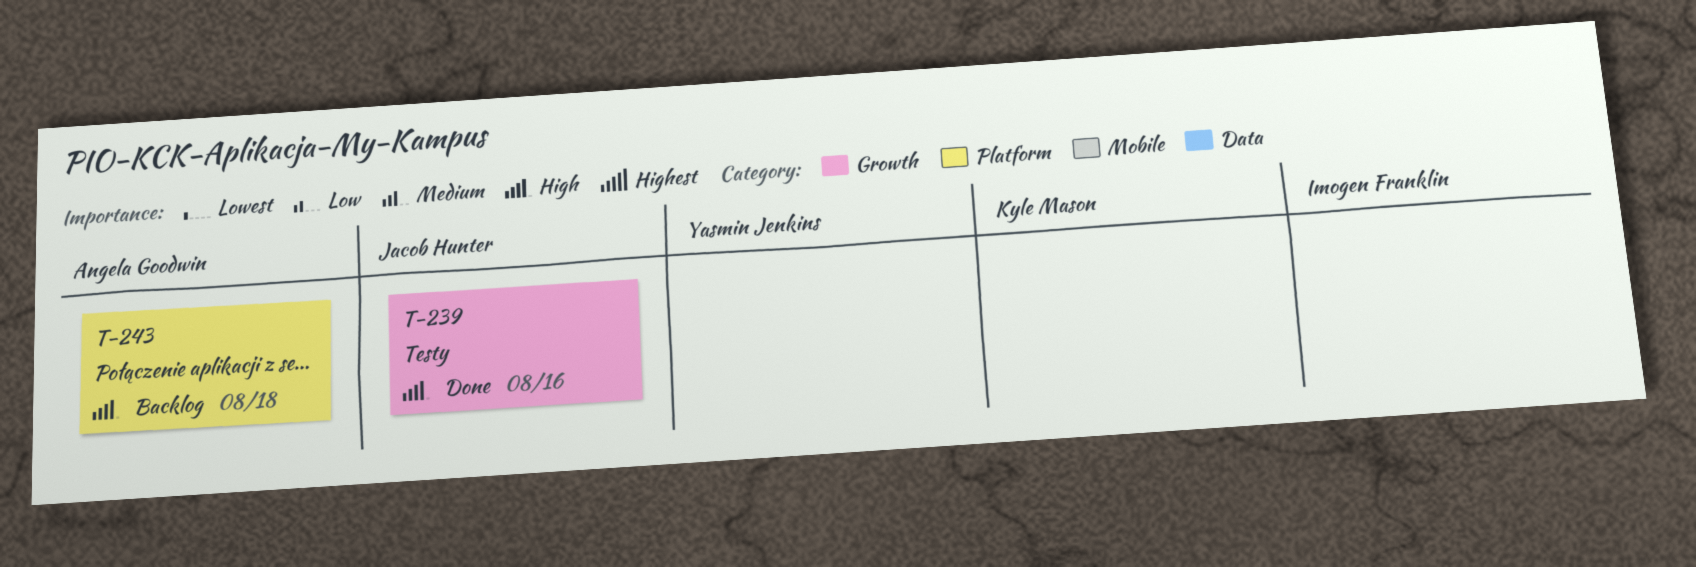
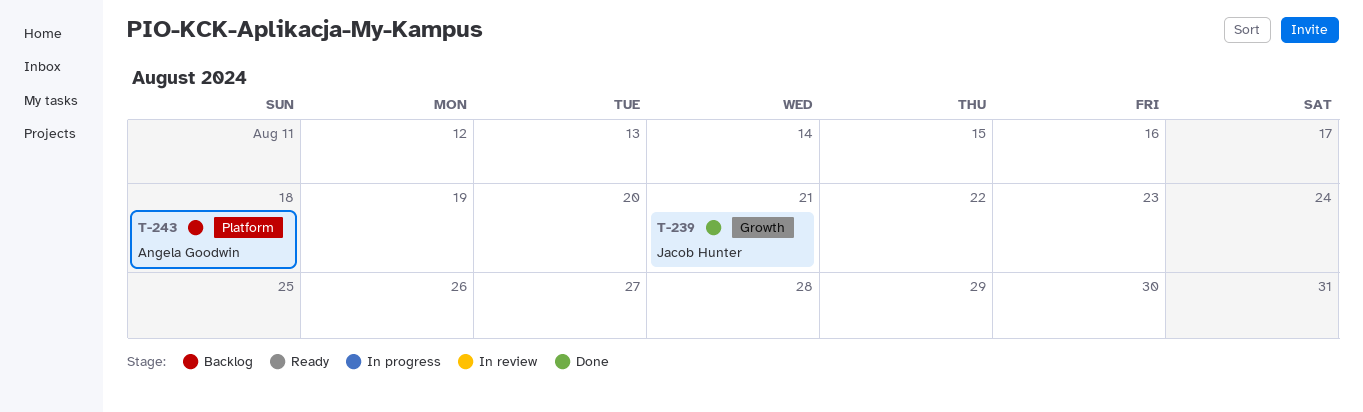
T-239, due: Aug 16 -> Aug 21

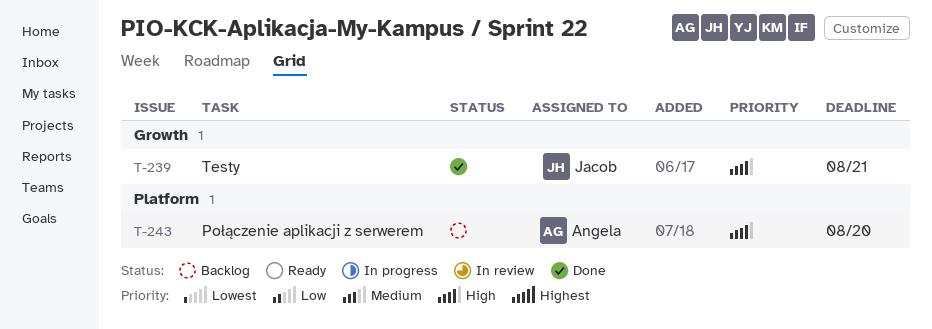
T-243, due: Aug 18 -> Aug 20

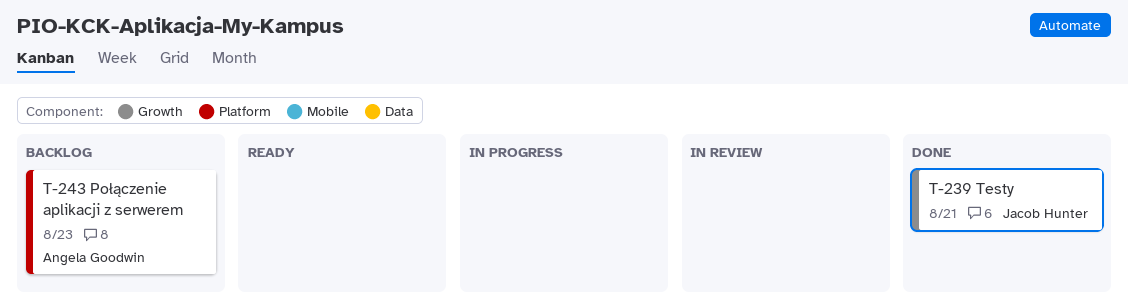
T-243, due: Aug 20 -> Aug 23

